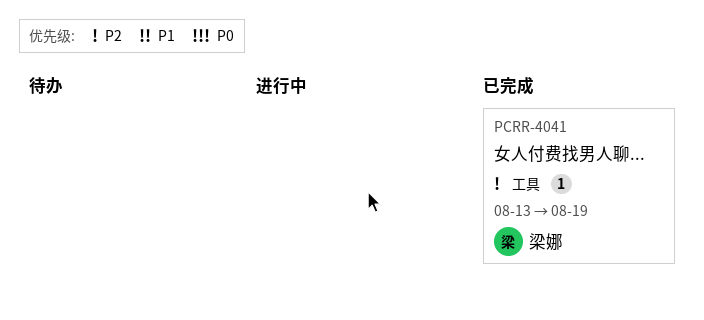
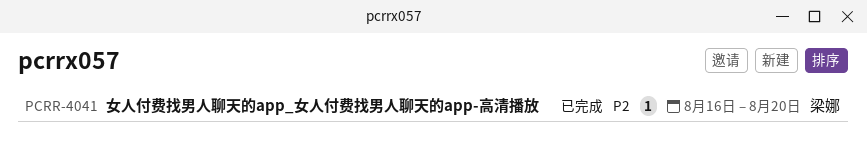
PCRR-4041, start: Aug 13 -> Aug 16
PCRR-4041, due: Aug 19 -> Aug 20

